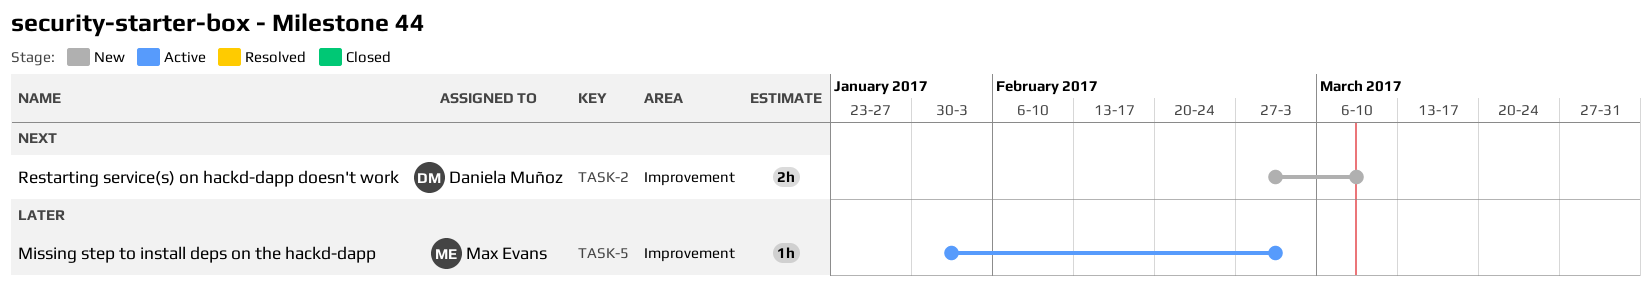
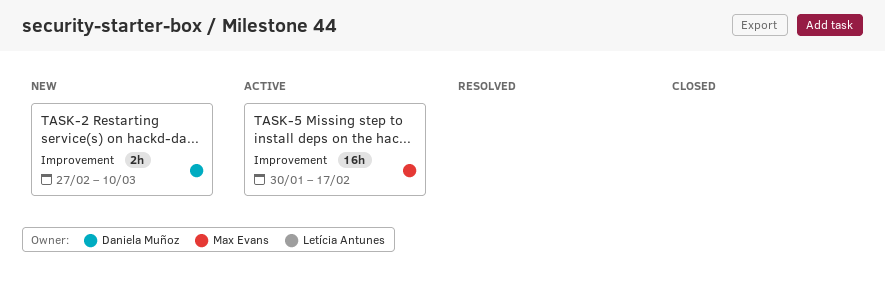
TASK-5, estimate: 1h -> 16h
TASK-5, due: Mar 3 -> Feb 17

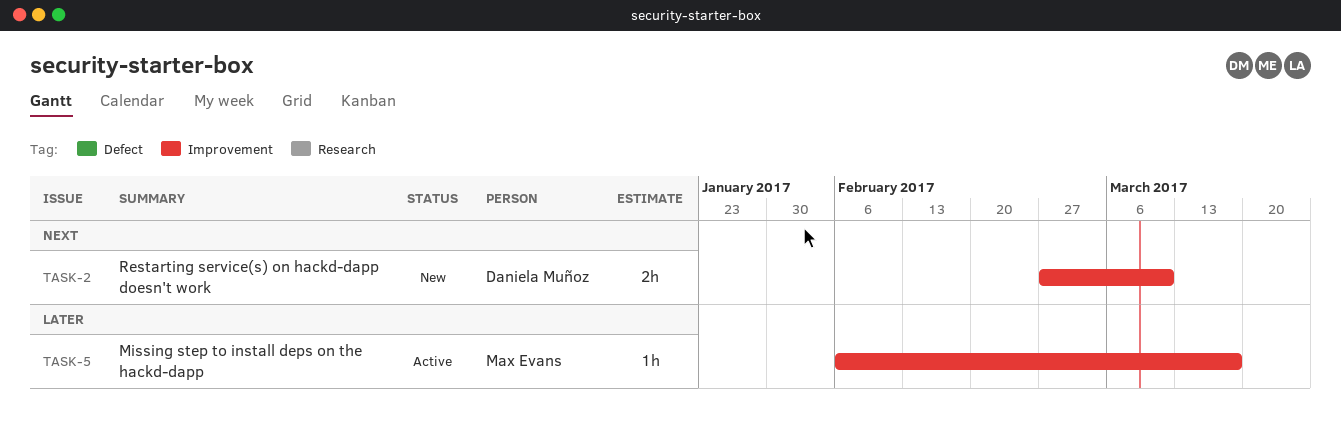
TASK-5, estimate: 16h -> 1h
TASK-5, start: Jan 30 -> Feb 6
TASK-5, due: Feb 17 -> Mar 17

